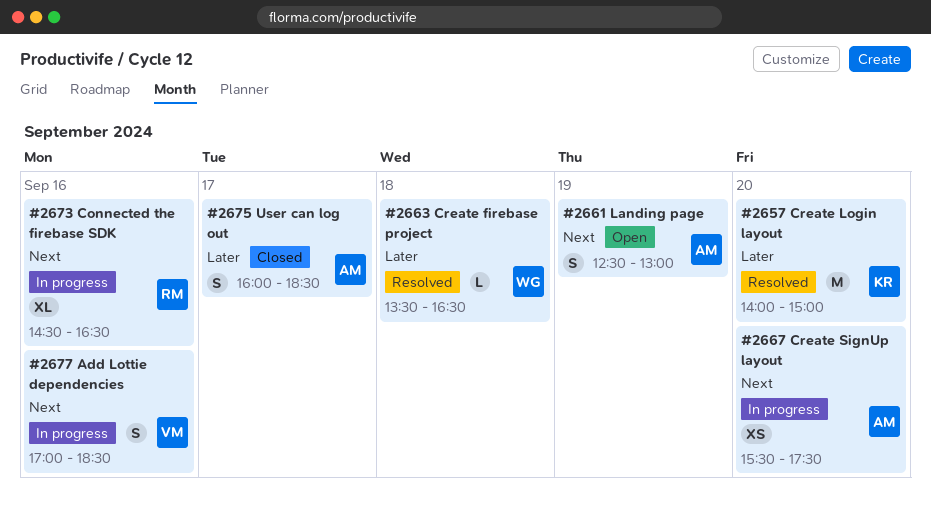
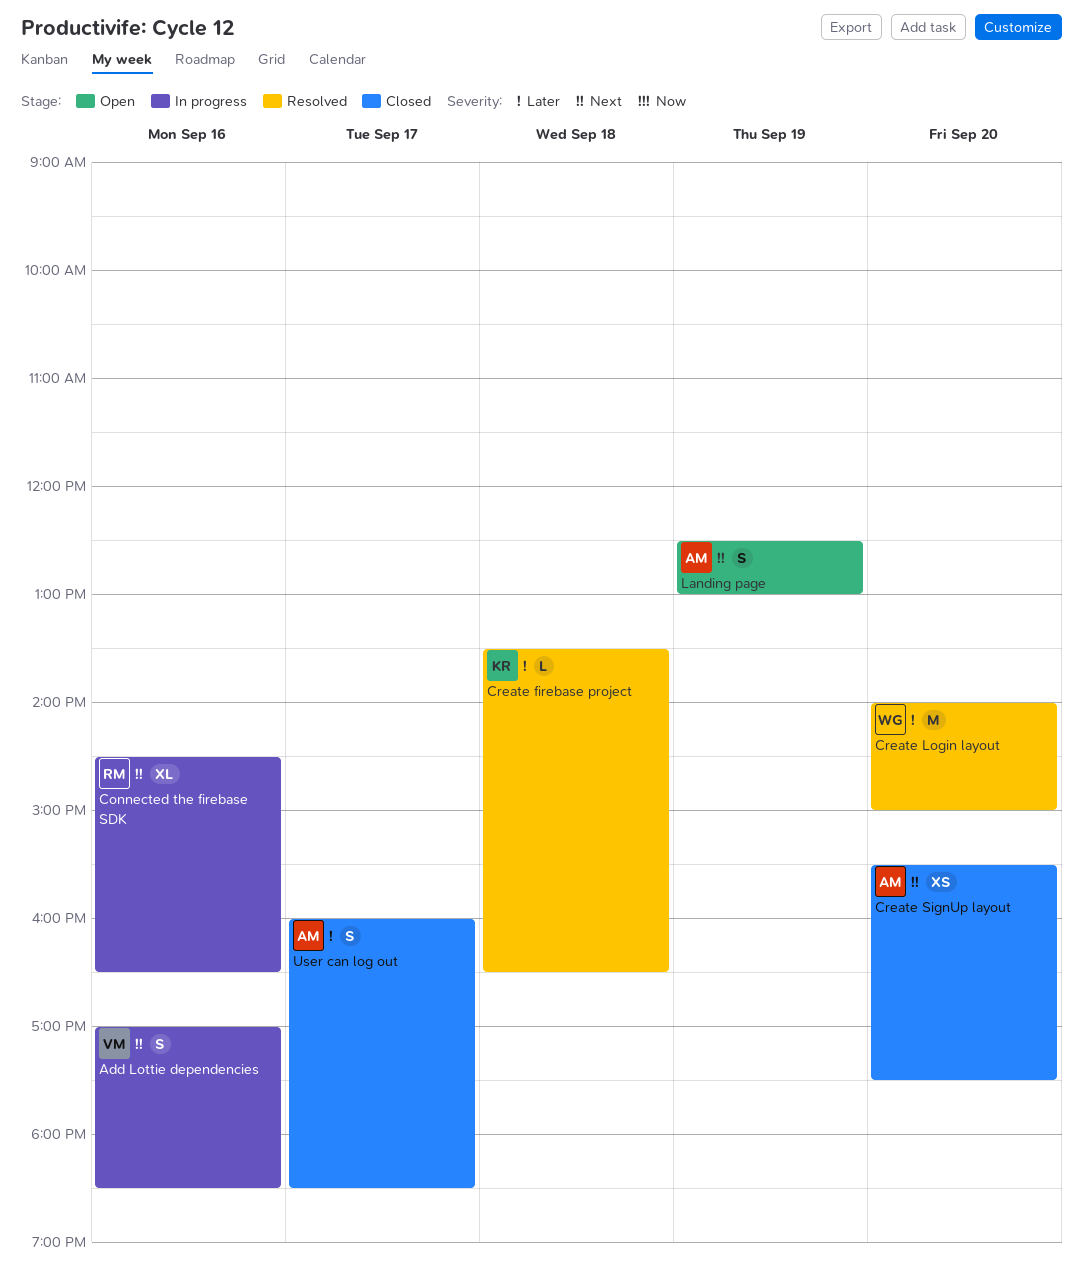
Create firebase project, owner: WG -> KR
Create Login layout, owner: KR -> WG
Create SignUp layout, status: In progress -> Closed

